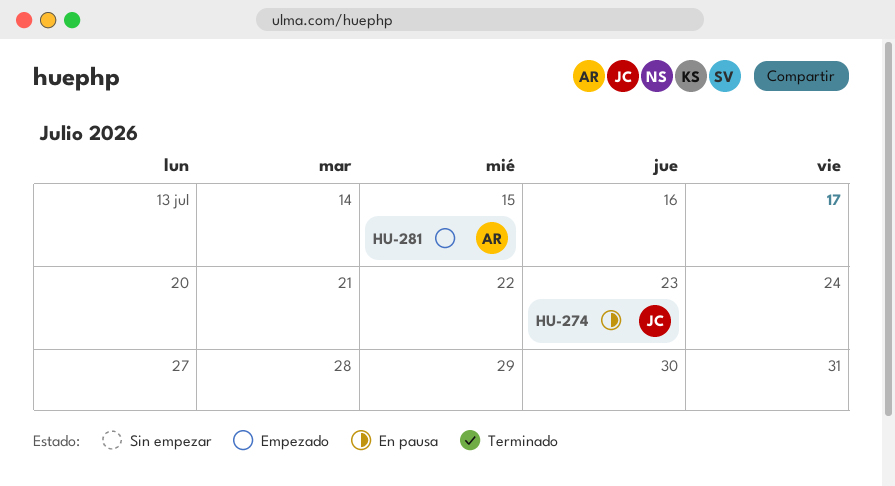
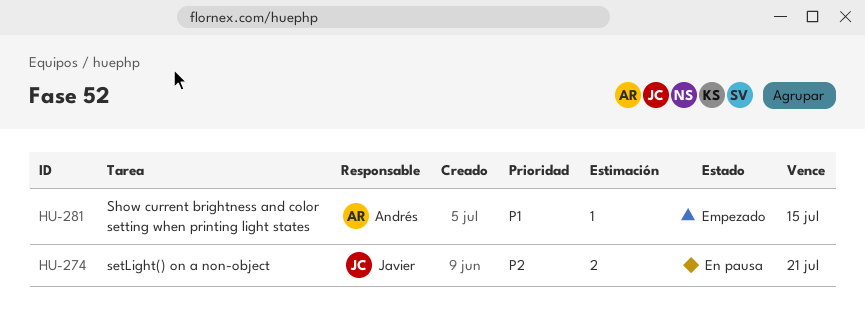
HU-274, due: Jul 23 -> Jul 21

